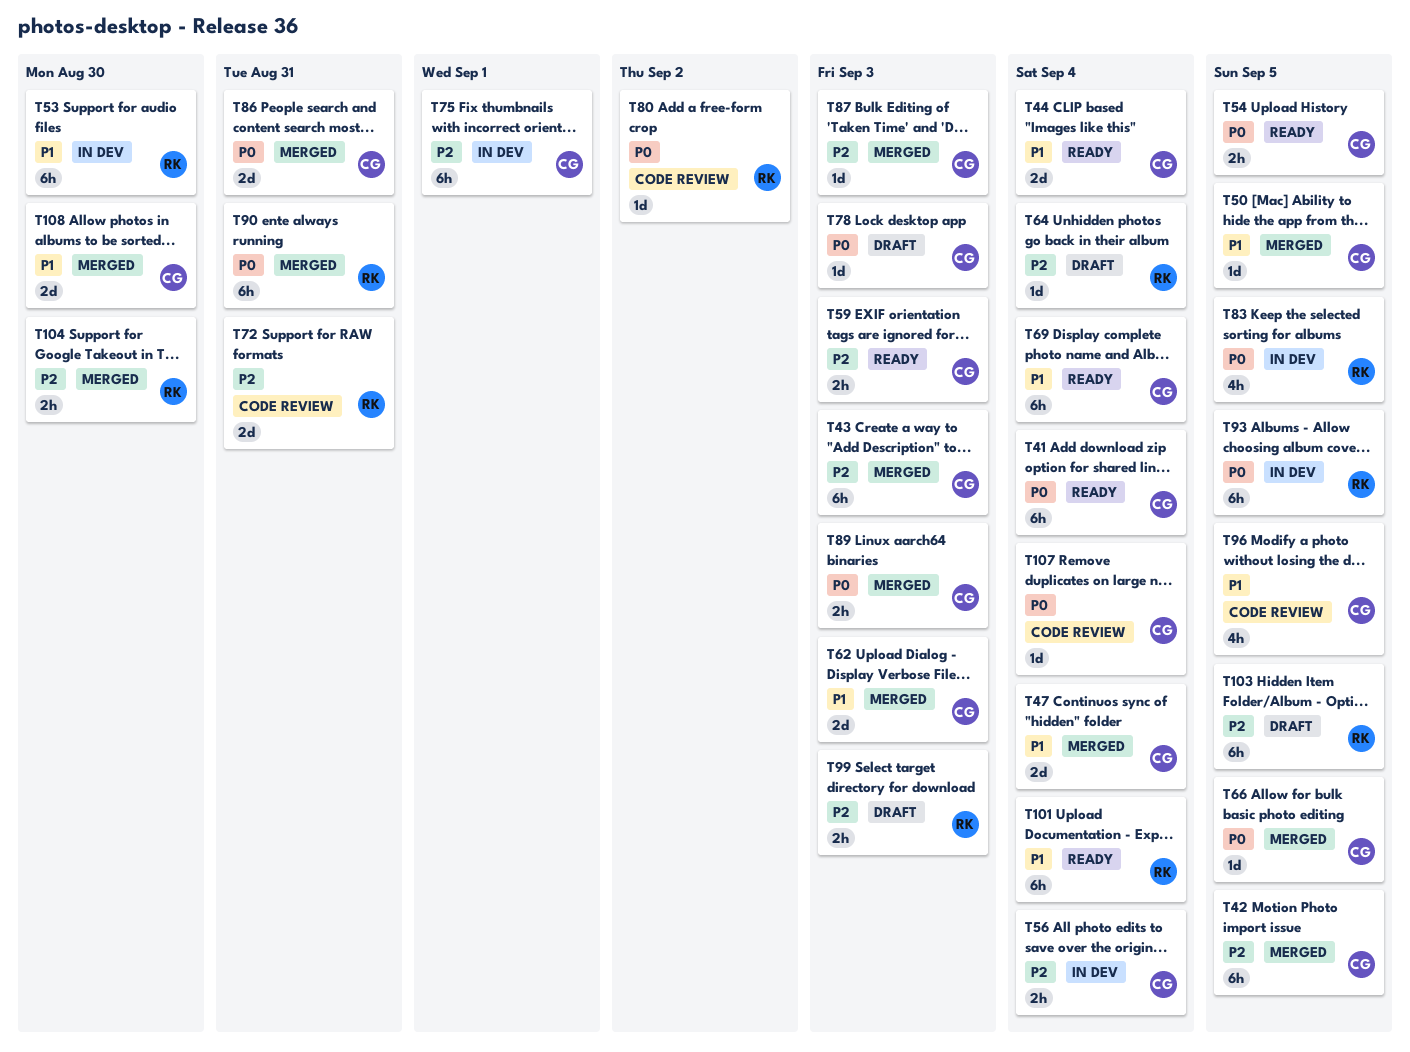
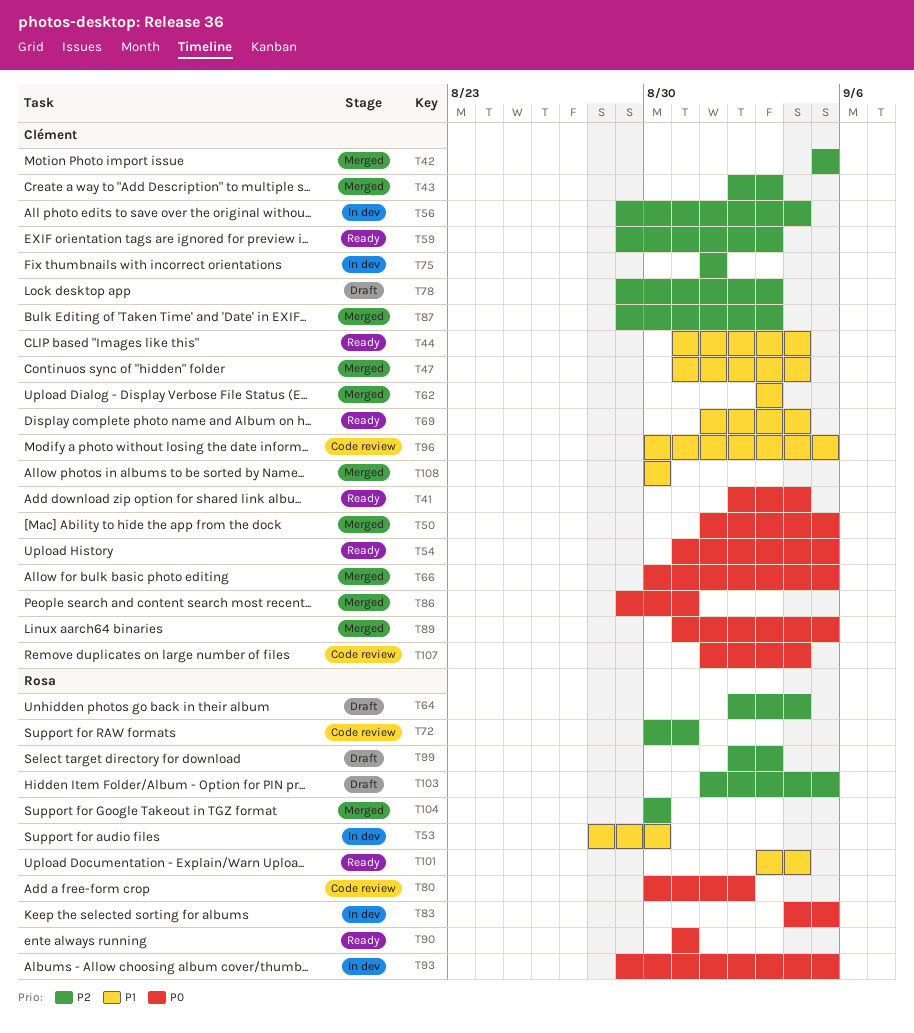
T50, priority: P1 -> P0
T78, priority: P0 -> P2
T89, due: Sep 3 -> Sep 5
T90, status: Merged -> Ready

